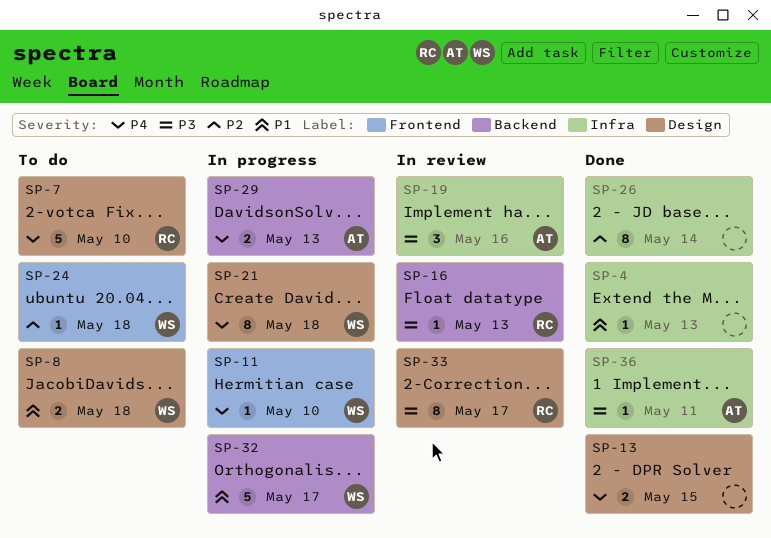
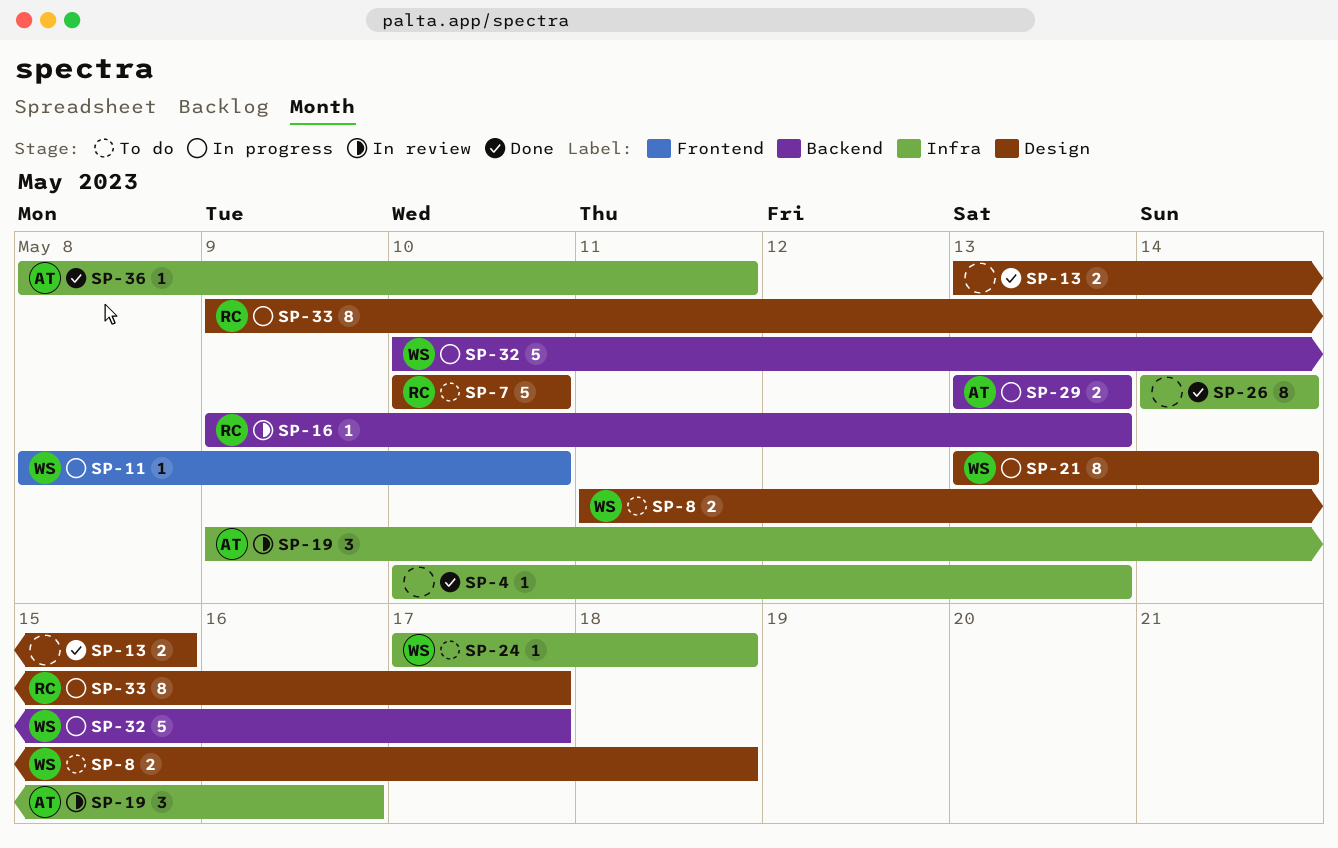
SP-21, due: May 18 -> May 14
SP-24, label: Frontend -> Infra
SP-33, status: In review -> In progress

